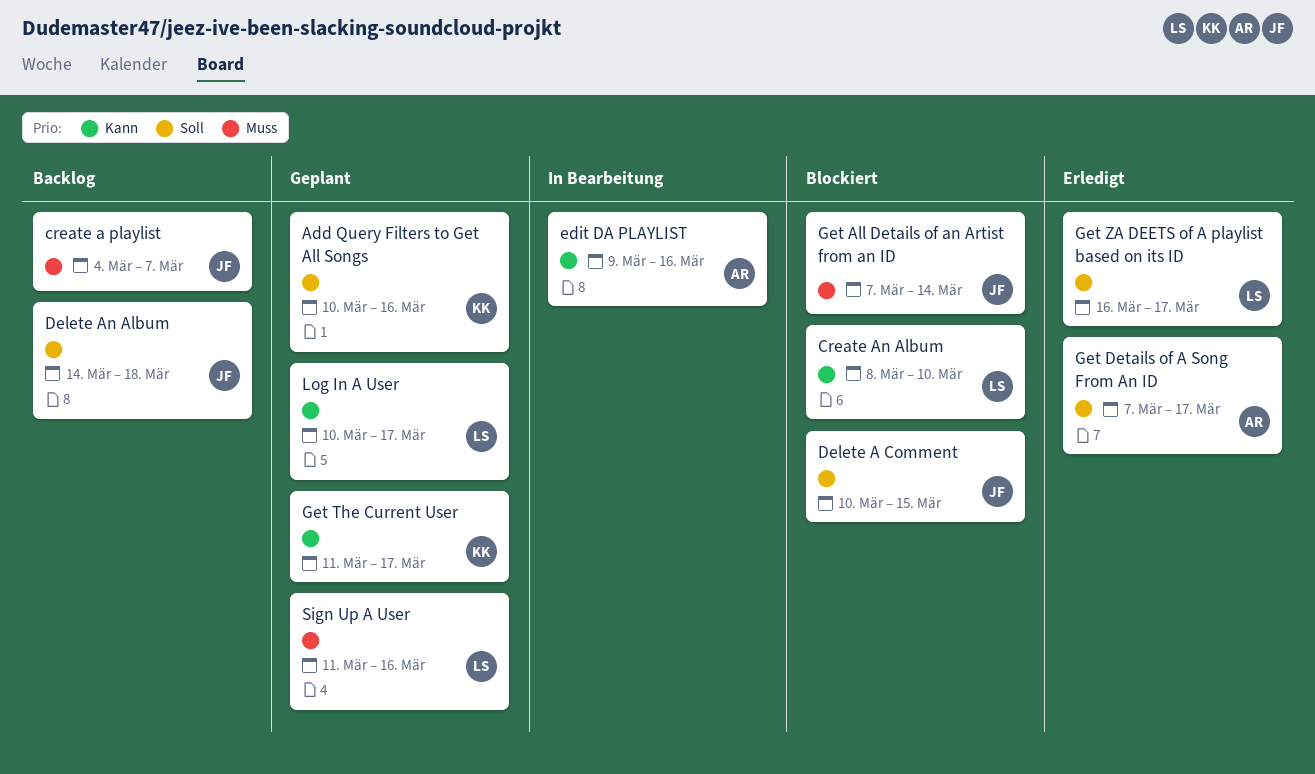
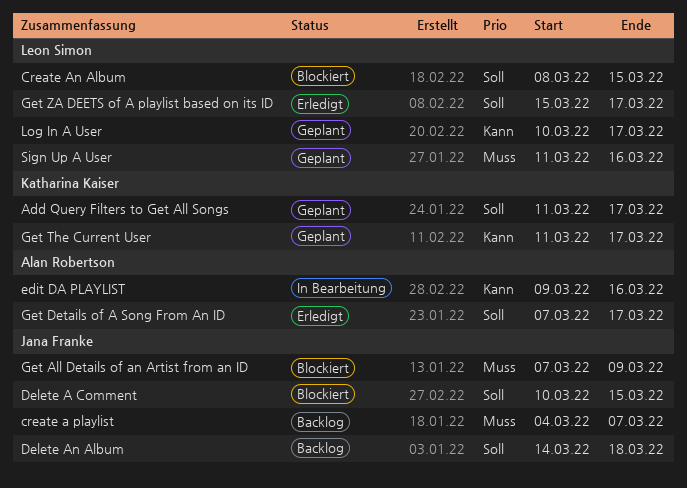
Add Query Filters to Get All Songs, start: Mar 10 -> Mar 11
Add Query Filters to Get All Songs, due: Mar 16 -> Mar 17
Create An Album, priority: Kann -> Soll
Create An Album, due: Mar 10 -> Mar 15
Get All Details of an Artist from an ID, due: Mar 14 -> Mar 9
Get ZA DEETS of A playlist based on its ID, start: Mar 16 -> Mar 15

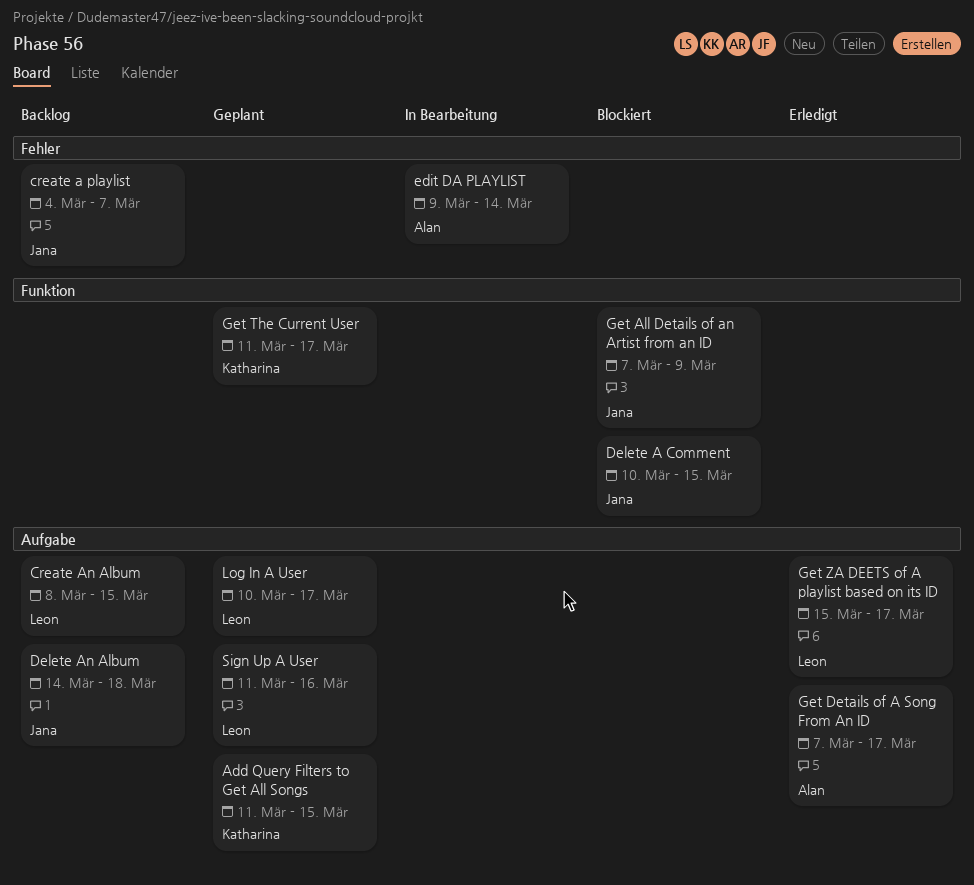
Add Query Filters to Get All Songs, due: Mar 17 -> Mar 15
Create An Album, status: Blockiert -> Backlog
edit DA PLAYLIST, due: Mar 16 -> Mar 14

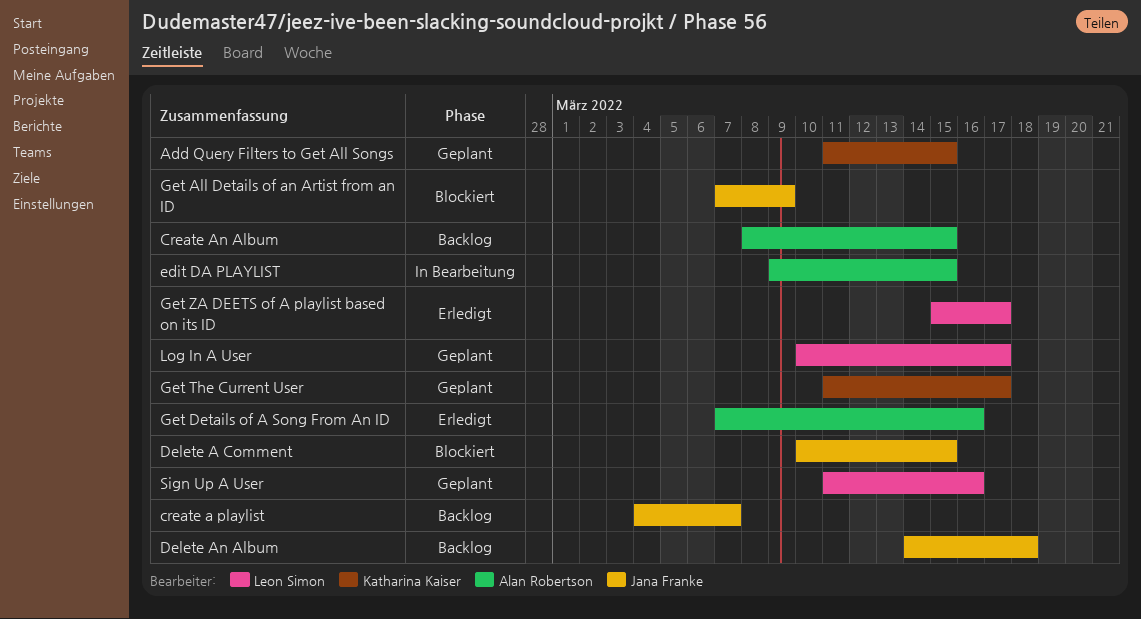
Create An Album, owner: Leon Simon -> Alan Robertson
edit DA PLAYLIST, due: Mar 14 -> Mar 15
Get Details of A Song From An ID, due: Mar 17 -> Mar 16

